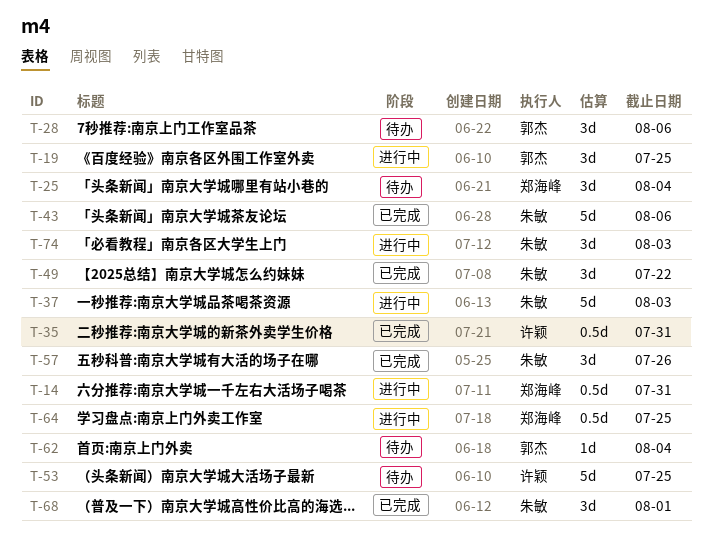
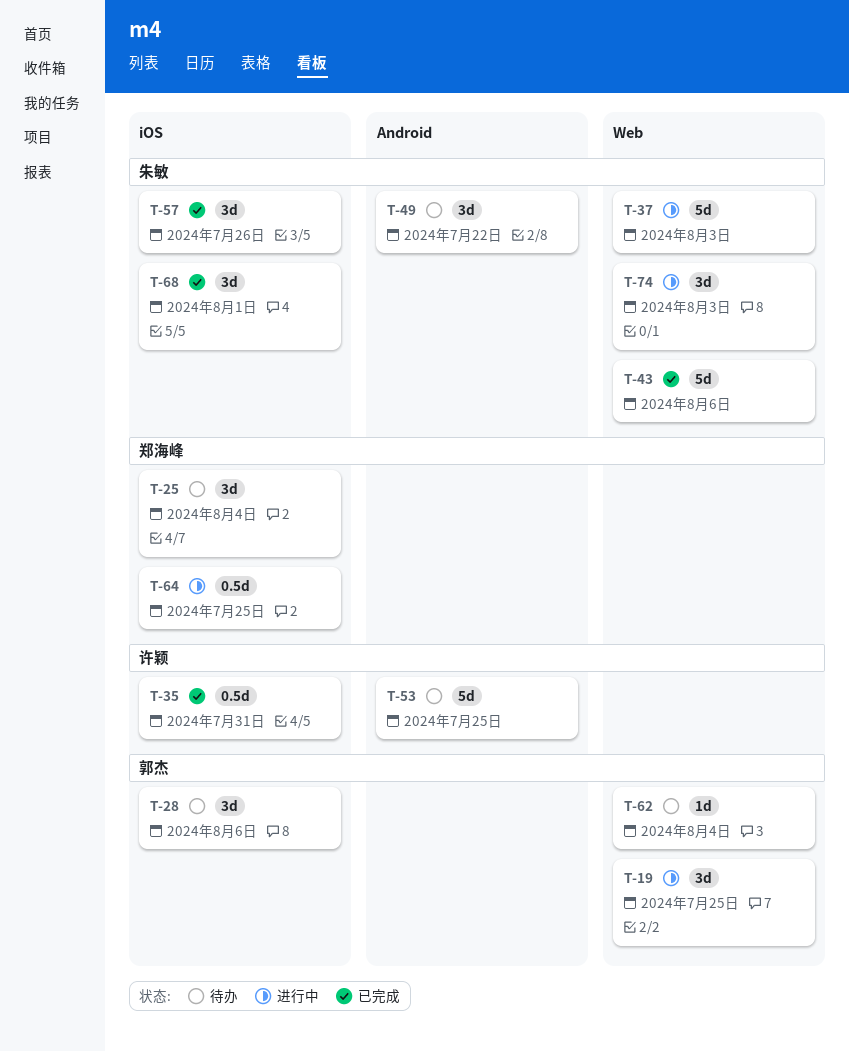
T-14: present -> none
T-49, status: 已完成 -> 待办

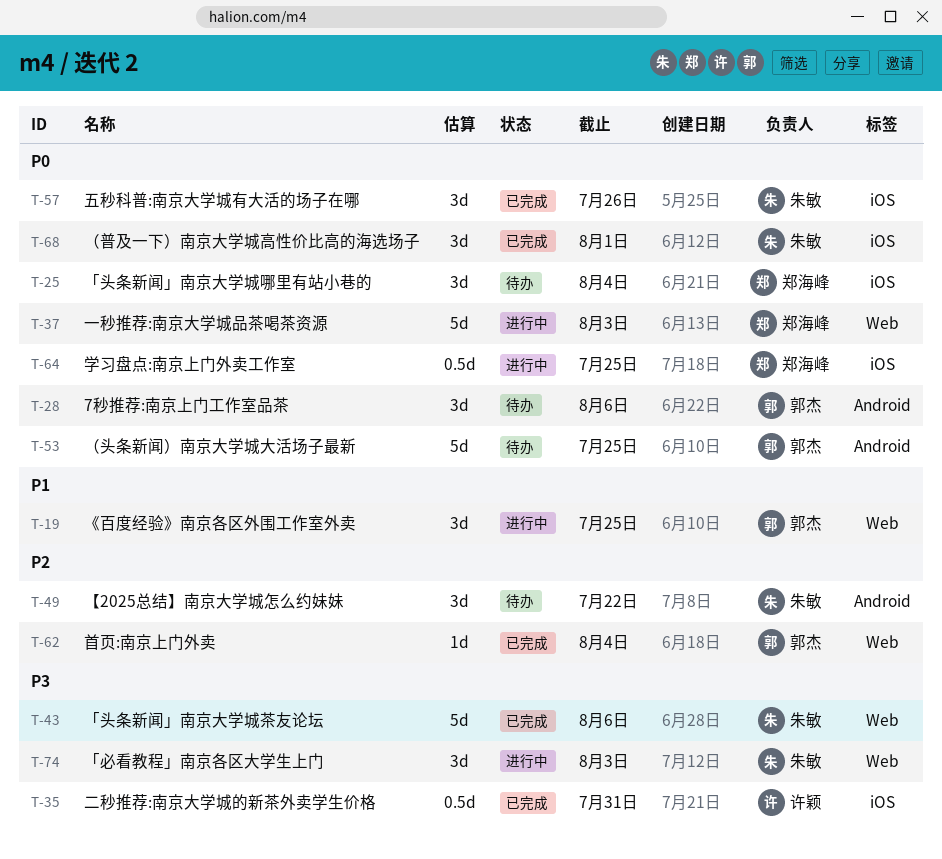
T-28, label: iOS -> Android
T-37, owner: 朱敏 -> 郑海峰
T-53, owner: 许颖 -> 郭杰
T-62, status: 待办 -> 已完成

